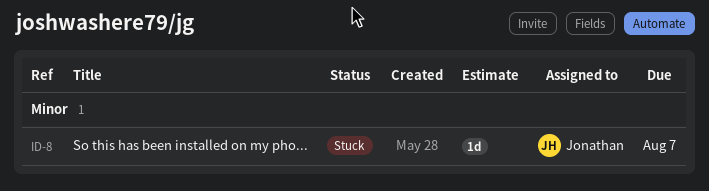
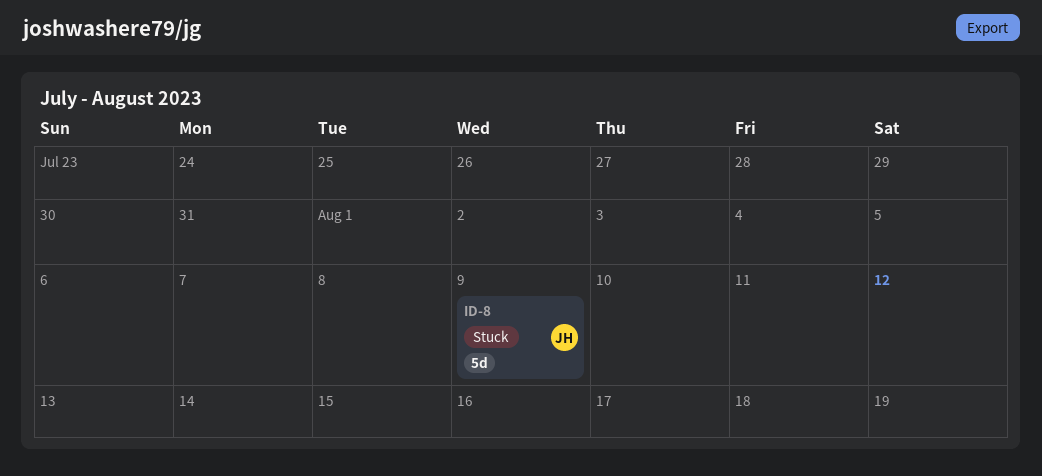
ID-8, estimate: 1d -> 5d
ID-8, due: Aug 7 -> Aug 9

